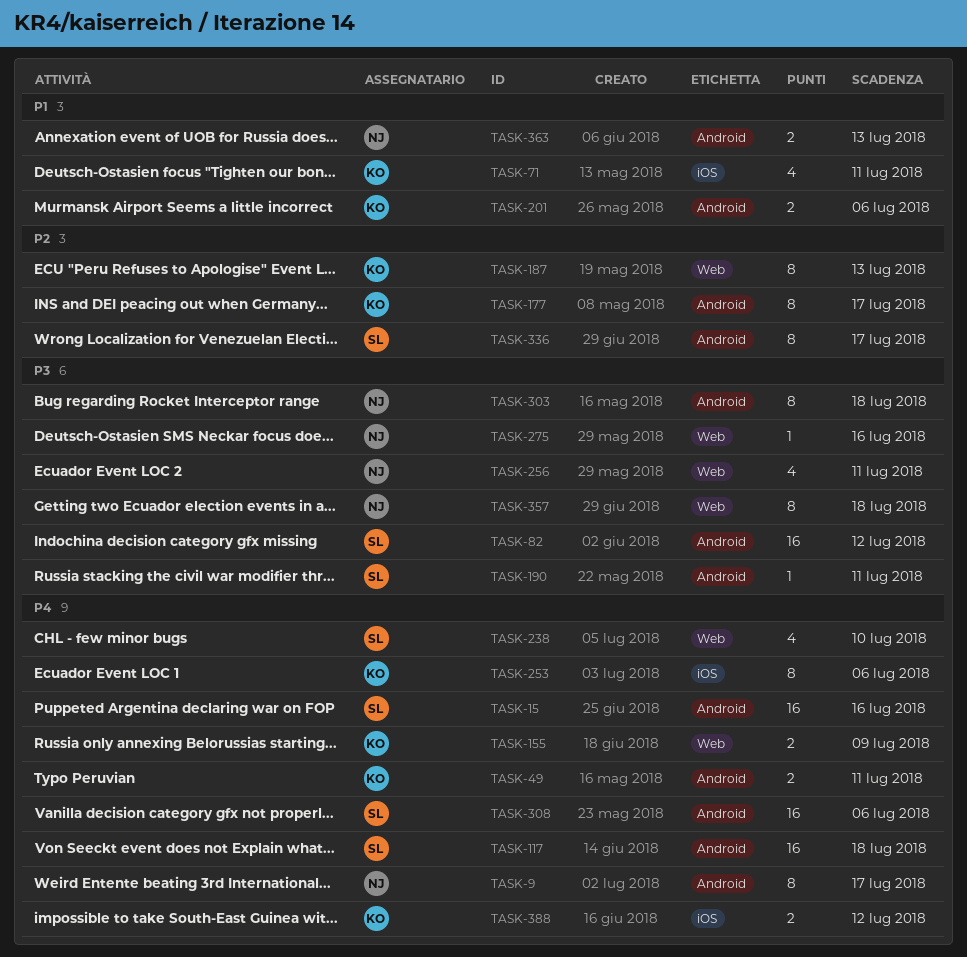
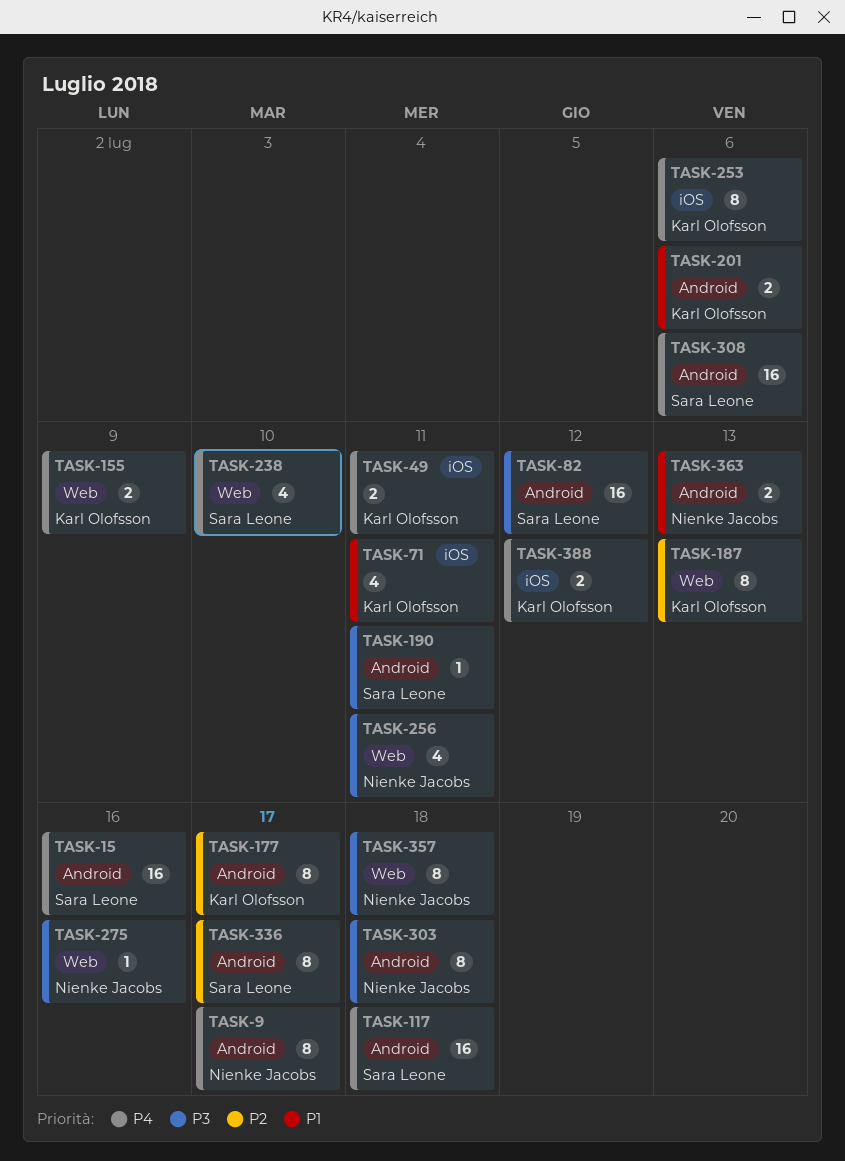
TASK-49, label: Android -> iOS

